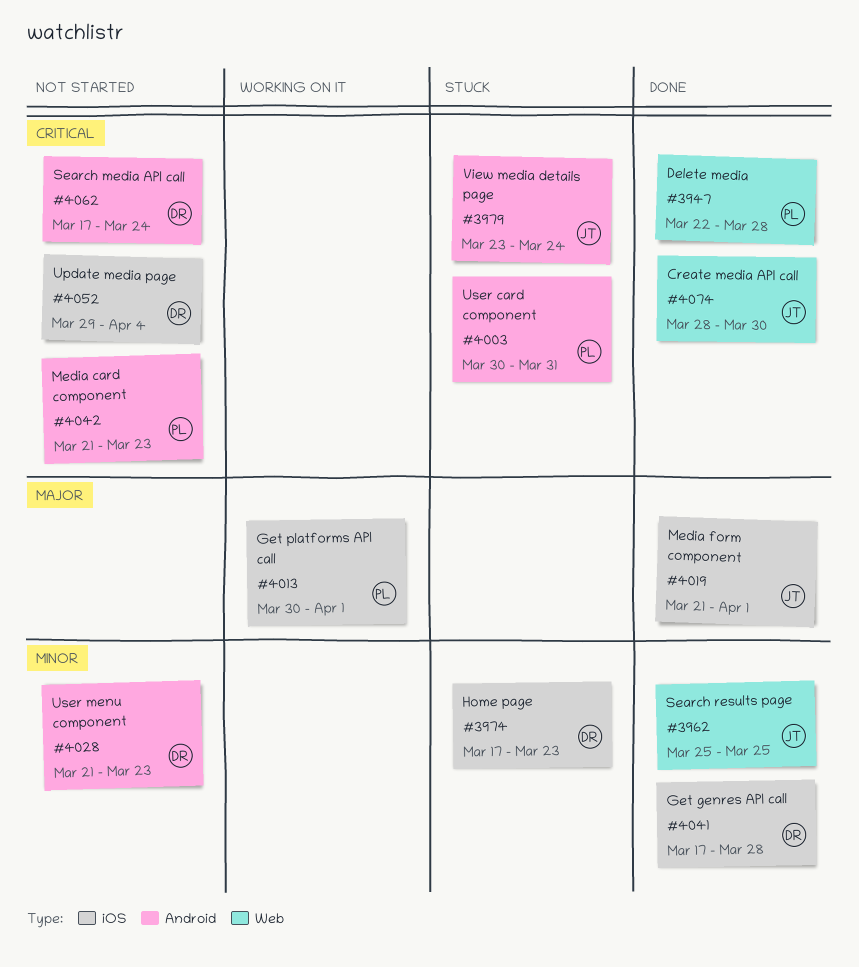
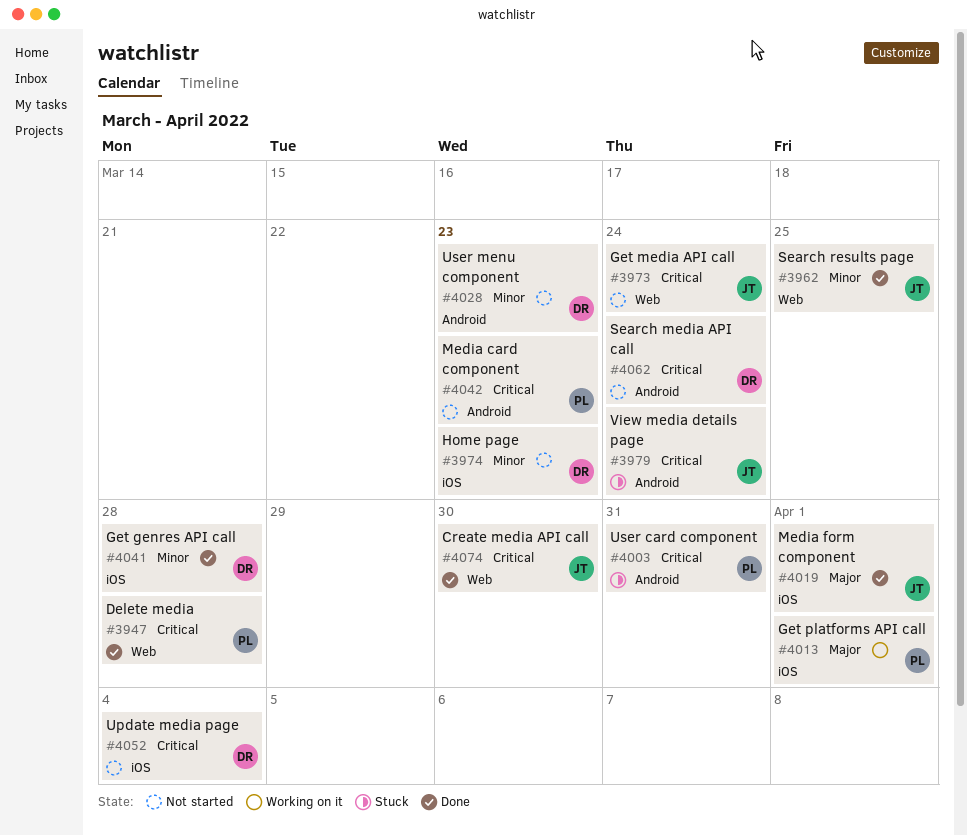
#3973: none -> present
#3974, status: Stuck -> Not started

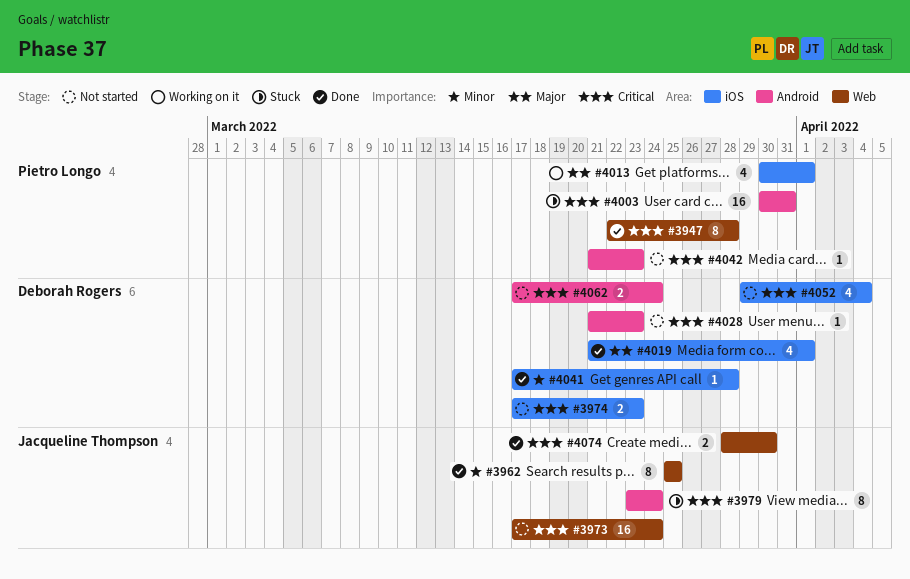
#3974, priority: Minor -> Critical
#4019, owner: Jacqueline Thompson -> Deborah Rogers
#4028, priority: Minor -> Critical

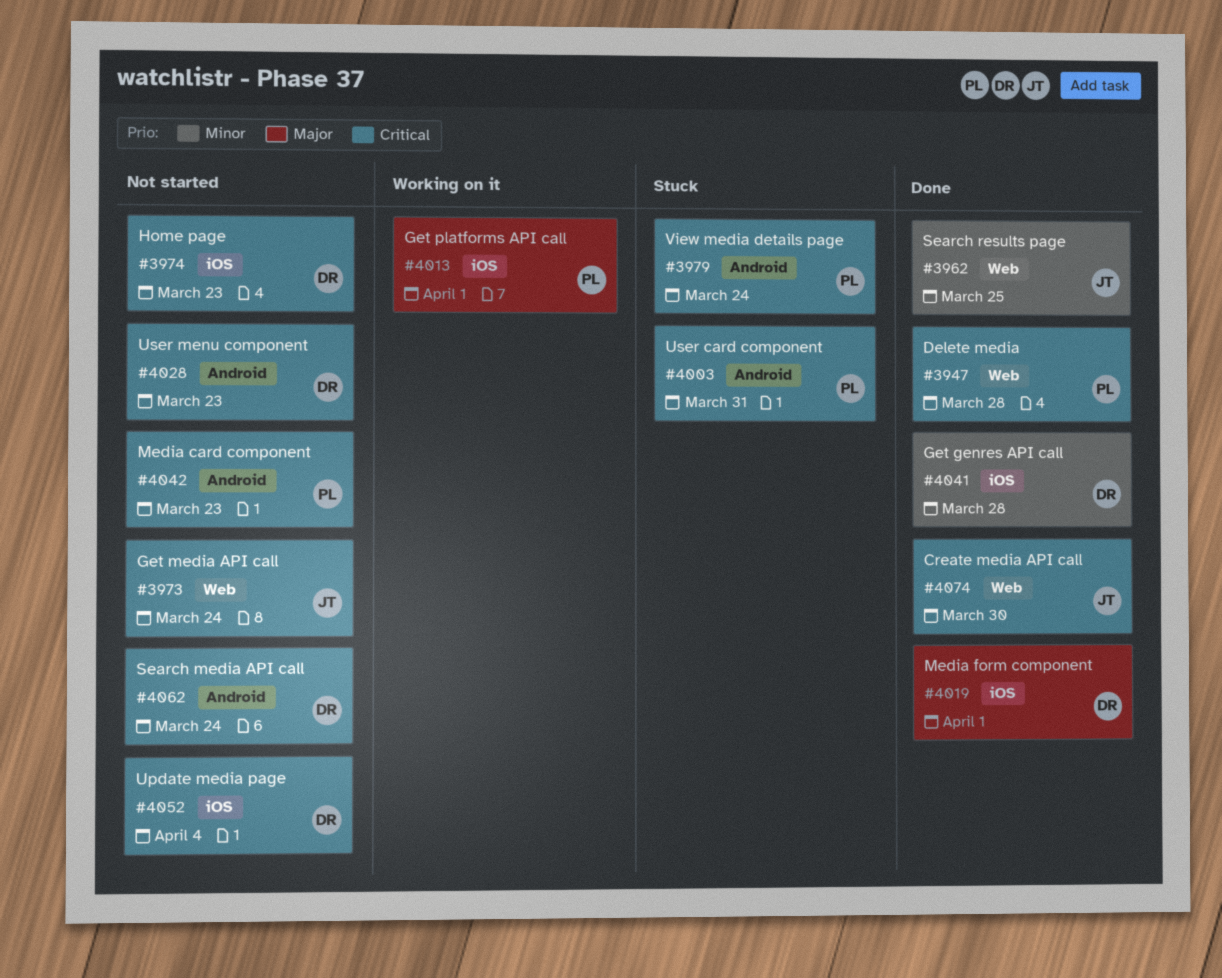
#3979, owner: Jacqueline Thompson -> Pietro Longo

